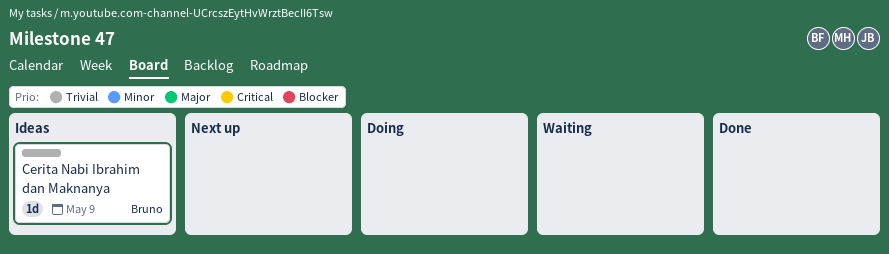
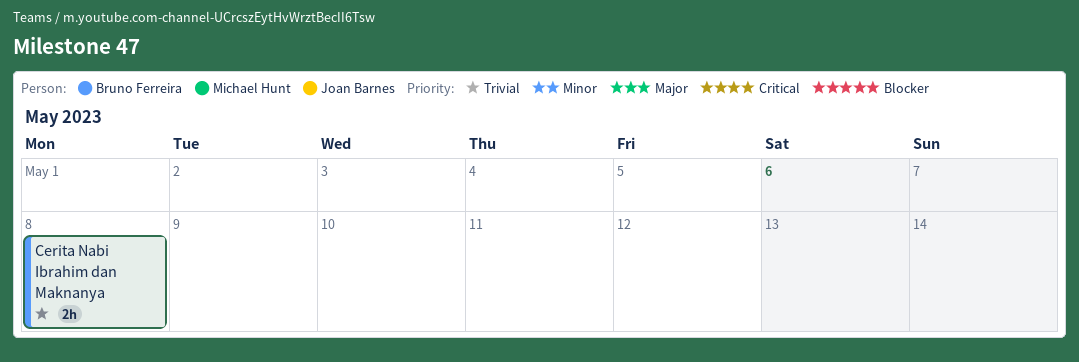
Cerita Nabi Ibrahim dan Maknanya, estimate: 1d -> 2h
Cerita Nabi Ibrahim dan Maknanya, due: May 9 -> May 8

